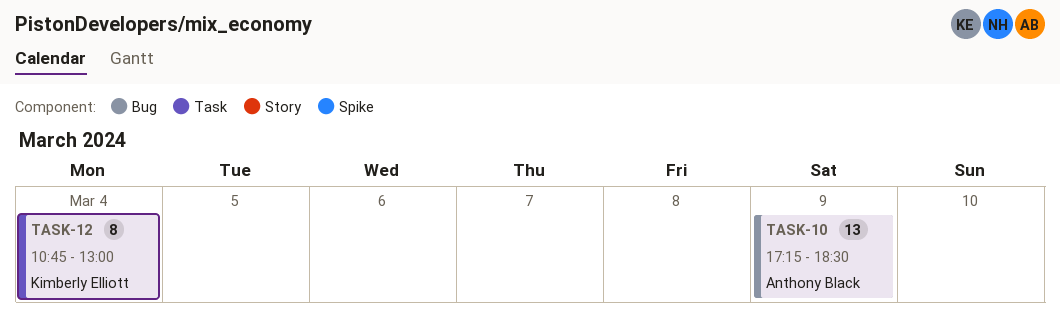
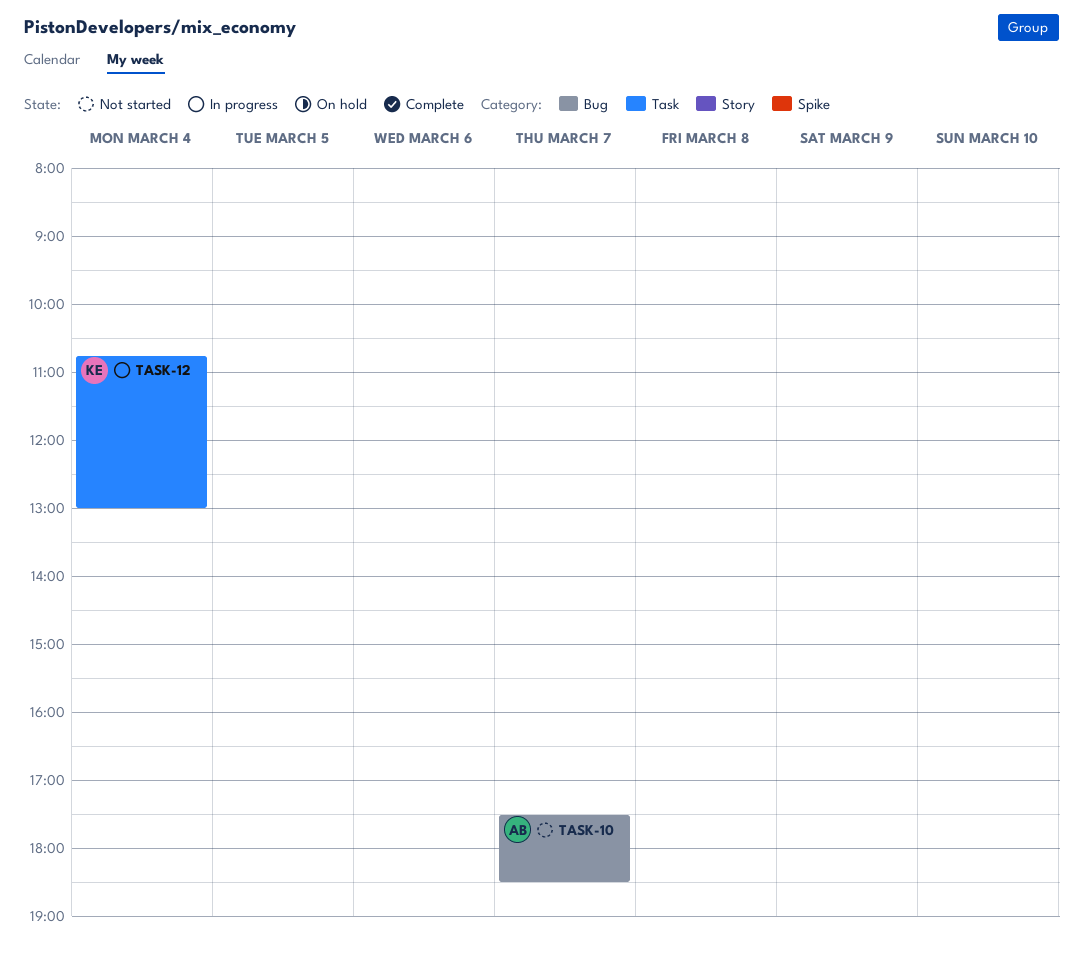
TASK-10, day: Mar 9 -> Mar 7
TASK-10, begins: 17:15 -> 17:30

